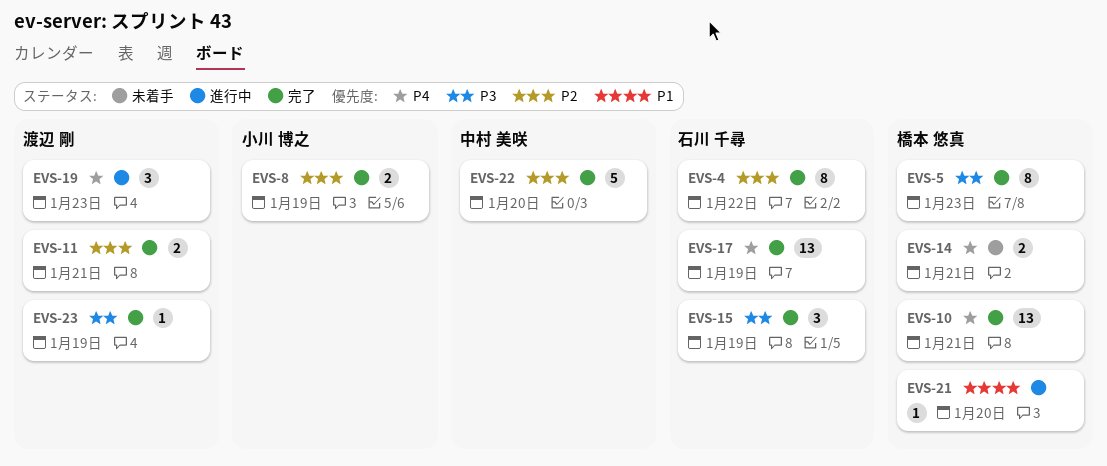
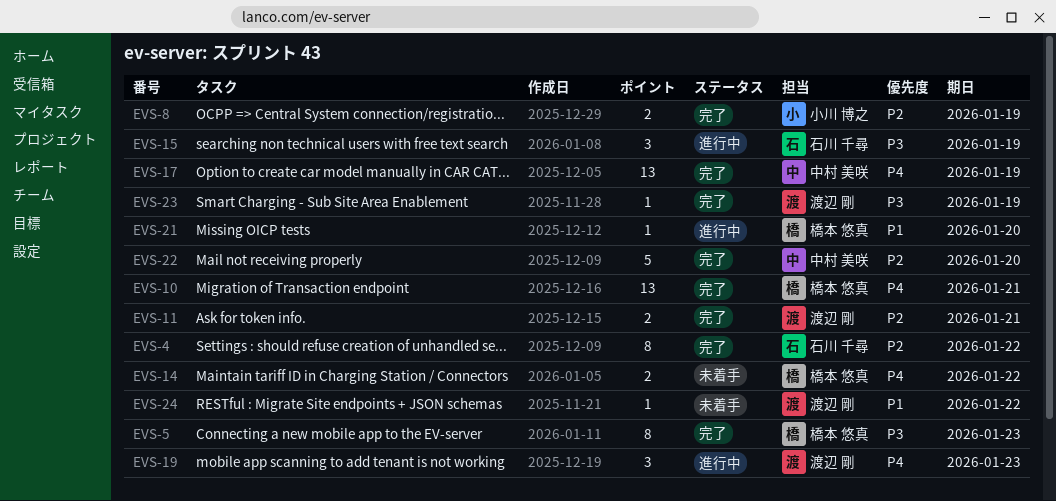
EVS-14, due: Jan 21 -> Jan 22
EVS-15, status: 完了 -> 進行中
EVS-17, owner: 石川 千尋 -> 中村 美咲
EVS-24: none -> present

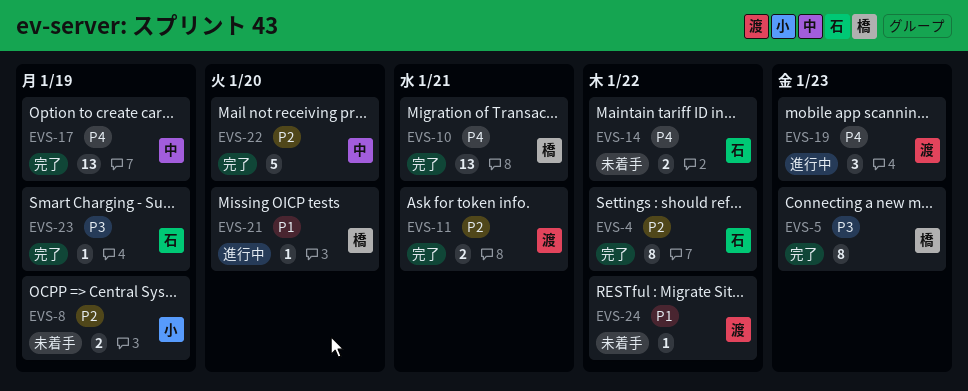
EVS-8, status: 完了 -> 未着手
EVS-14, owner: 橋本 悠真 -> 石川 千尋
EVS-15: present -> none
EVS-23, owner: 渡辺 剛 -> 石川 千尋

